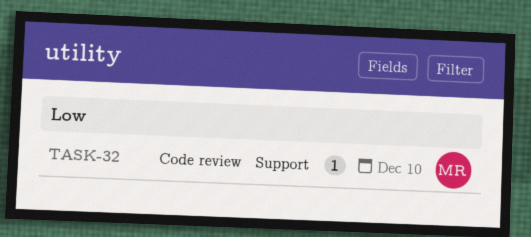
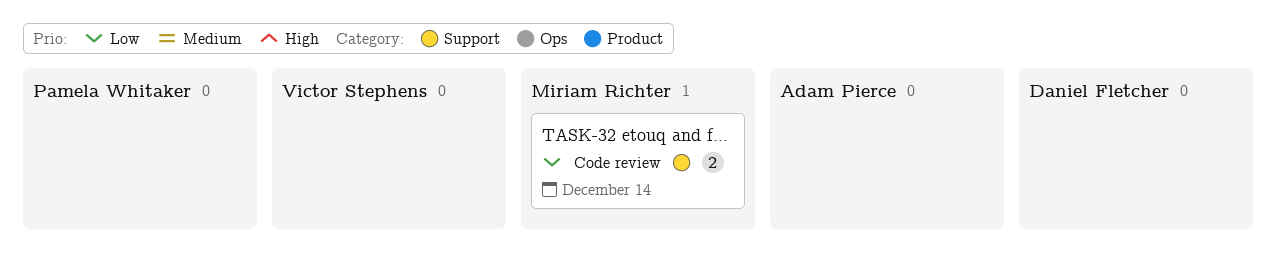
TASK-32, estimate: 1 -> 2
TASK-32, due: Dec 10 -> Dec 14

